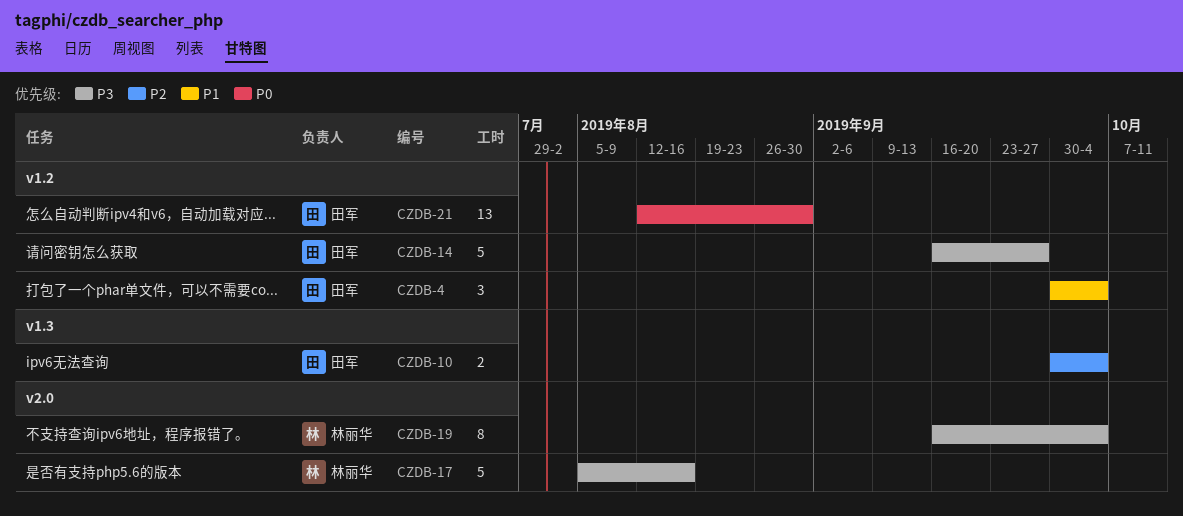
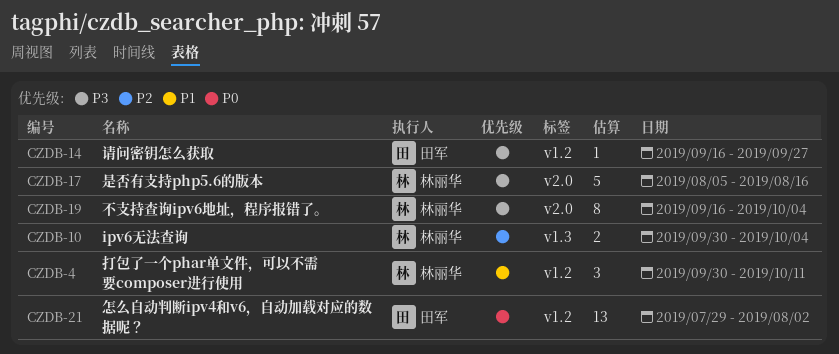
CZDB-4, owner: 田军 -> 林丽华
CZDB-4, due: Oct 4 -> Oct 11
CZDB-10, owner: 田军 -> 林丽华
CZDB-14, estimate: 5 -> 1
CZDB-21, start: Aug 12 -> Jul 29
CZDB-21, due: Aug 30 -> Aug 2

